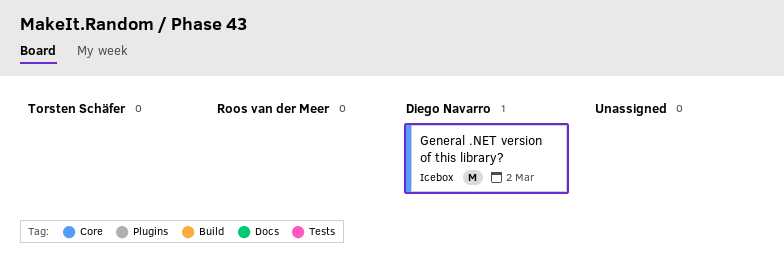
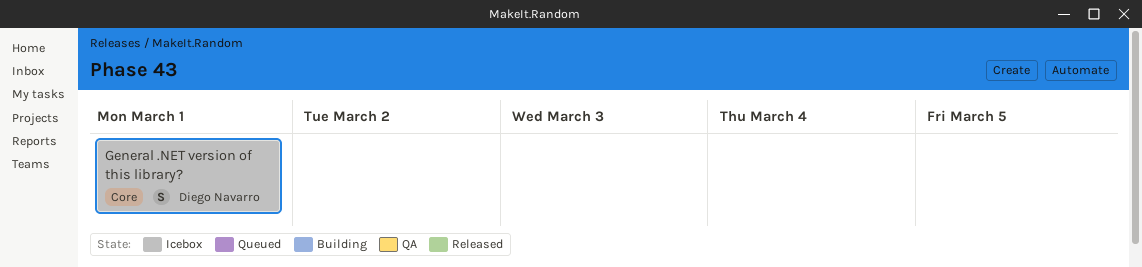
General .NET version of this library?, estimate: M -> S
General .NET version of this library?, due: Mar 2 -> Mar 1

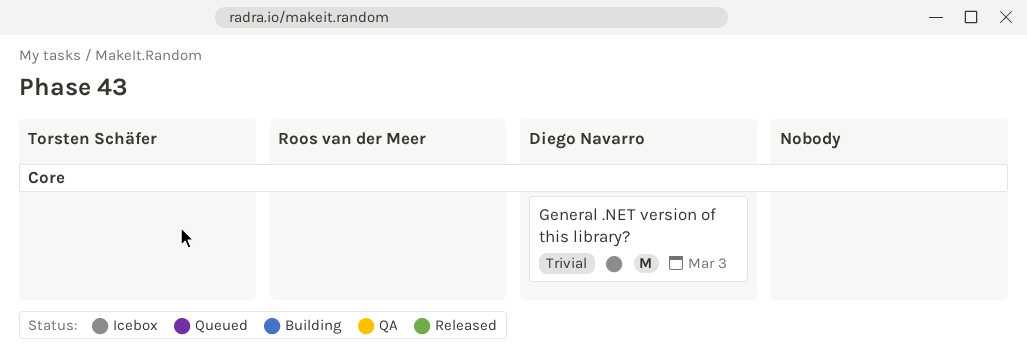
General .NET version of this library?, estimate: S -> M
General .NET version of this library?, due: Mar 1 -> Mar 3

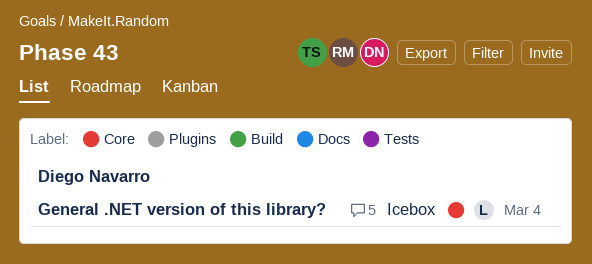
General .NET version of this library?, estimate: M -> L
General .NET version of this library?, due: Mar 3 -> Mar 4

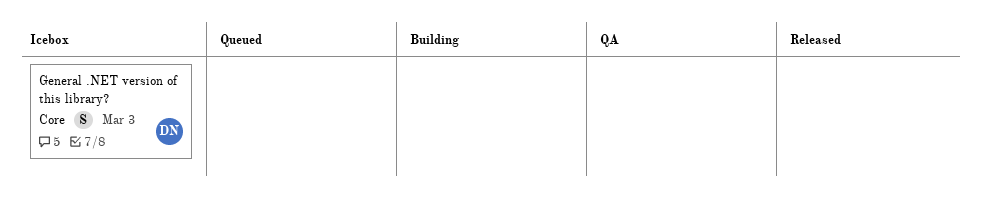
General .NET version of this library?, estimate: L -> S
General .NET version of this library?, due: Mar 4 -> Mar 3

